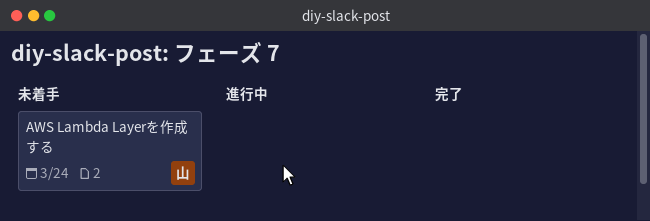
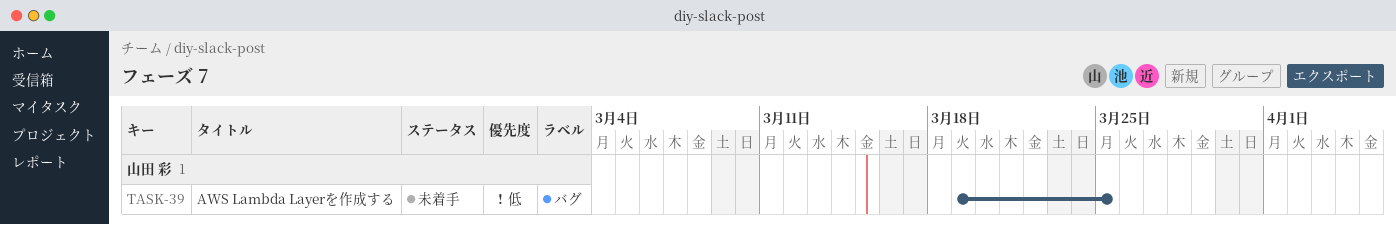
AWS Lambda Layerを作成する, due: Mar 24 -> Mar 25

